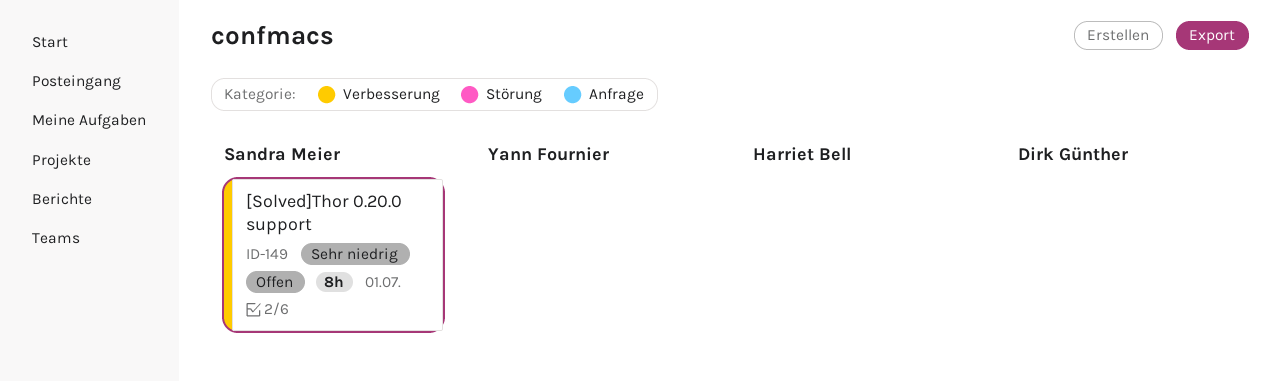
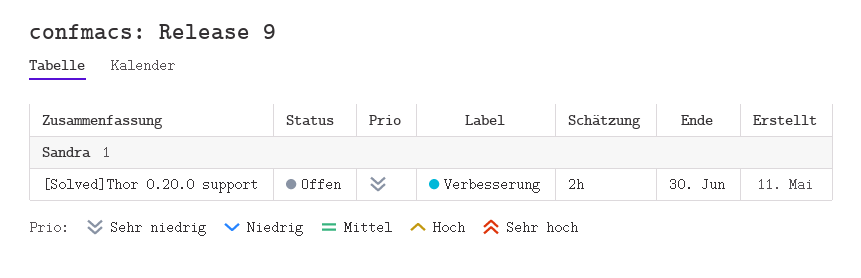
[Solved]Thor 0.20.0 support, estimate: 8h -> 2h
[Solved]Thor 0.20.0 support, due: Jul 1 -> Jun 30

